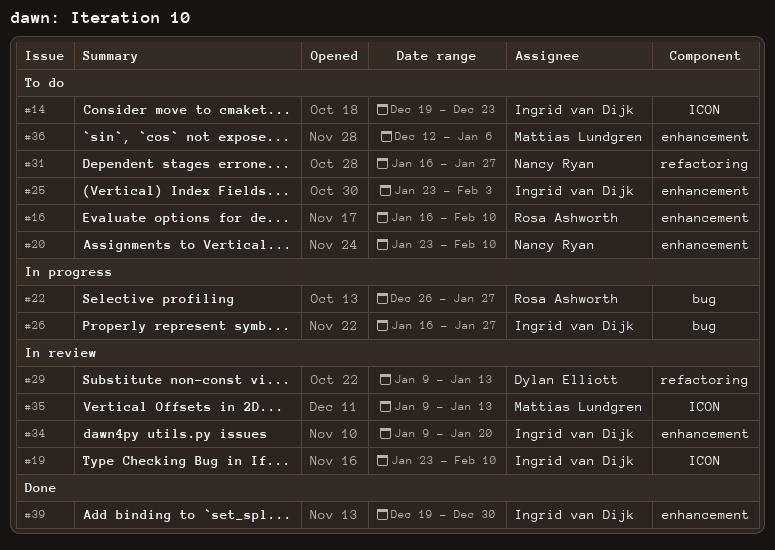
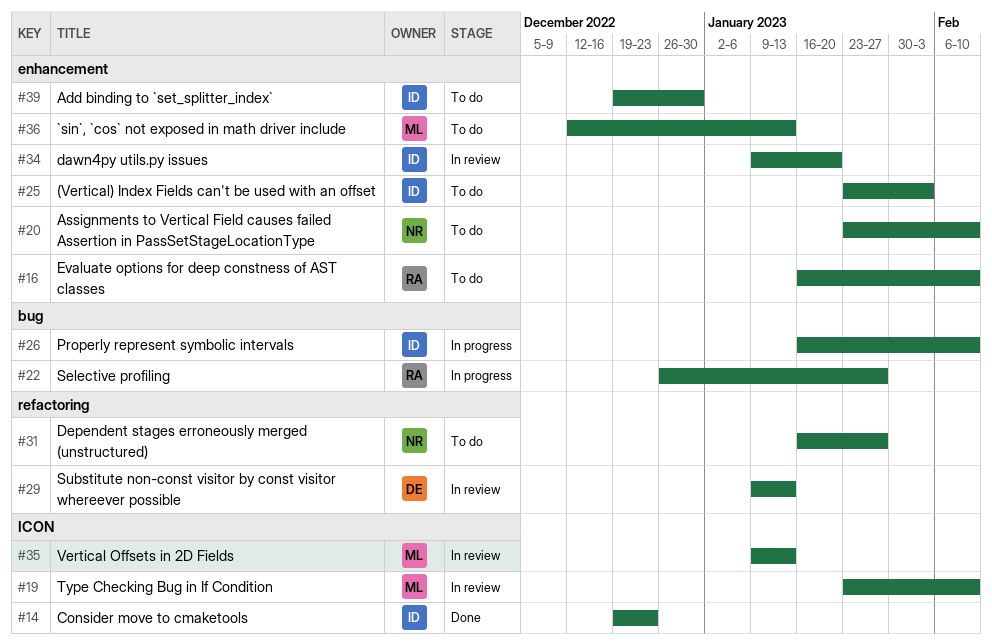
#14, status: To do -> Done
#19, owner: Ingrid van Dijk -> Mattias Lundgren
#26, due: Jan 27 -> Feb 10
#36, due: Jan 6 -> Jan 13
#39, status: Done -> To do

